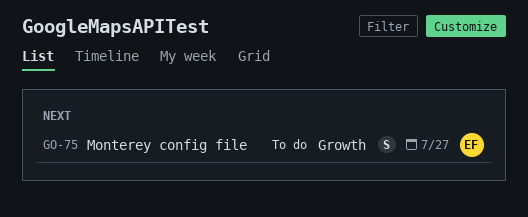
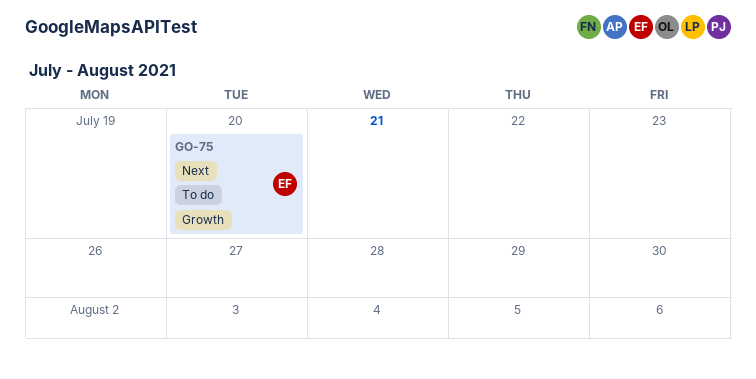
GO-75, due: Jul 27 -> Jul 20

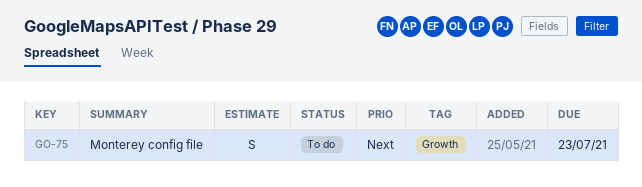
GO-75, due: Jul 20 -> Jul 23

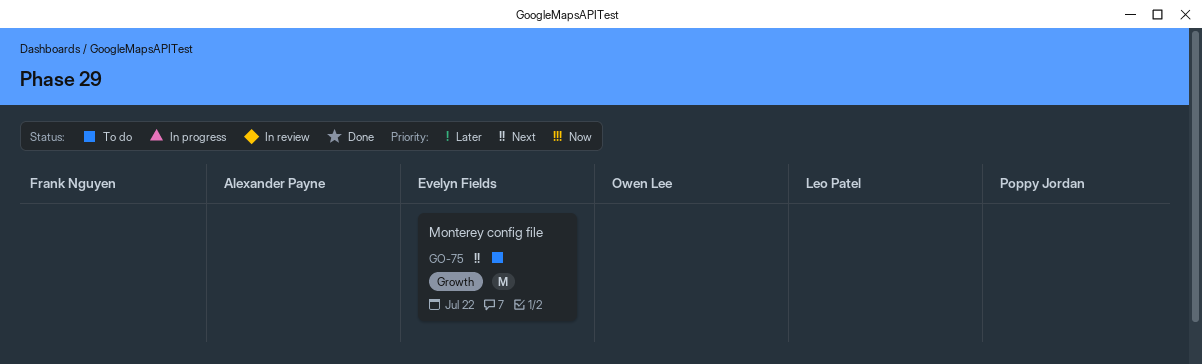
GO-75, estimate: S -> M
GO-75, due: Jul 23 -> Jul 22

